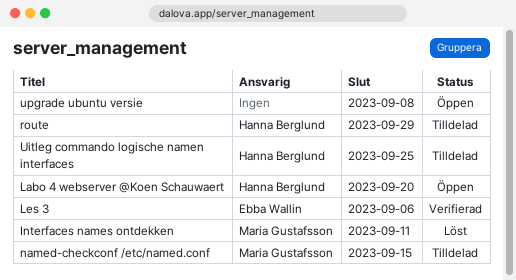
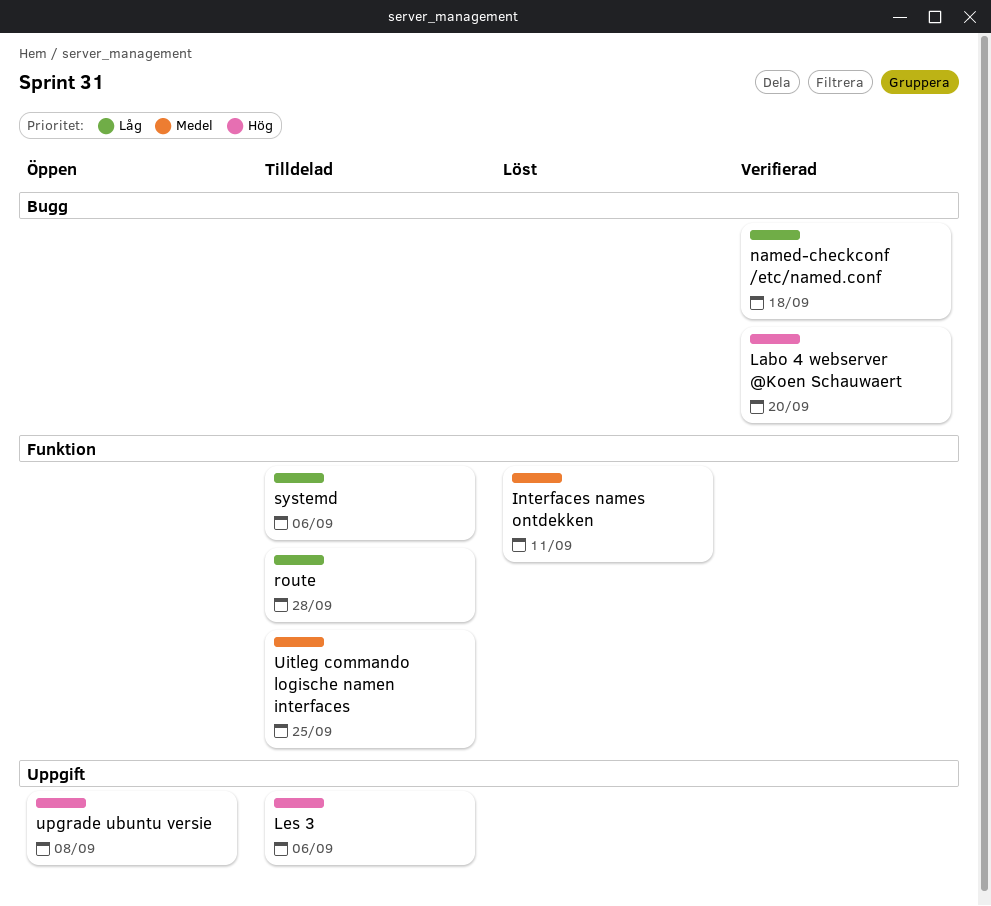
Labo 4 webserver @Koen Schauwaert, status: Öppen -> Verifierad
Les 3, status: Verifierad -> Tilldelad
named-checkconf /etc/named.conf, status: Tilldelad -> Verifierad
named-checkconf /etc/named.conf, due: Sep 15 -> Sep 18
route, due: Sep 29 -> Sep 28
systemd: none -> present

